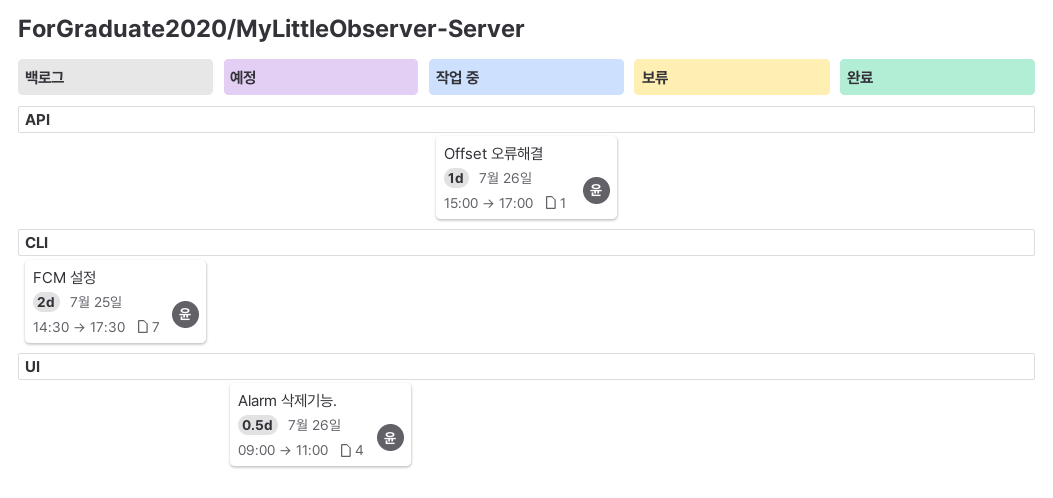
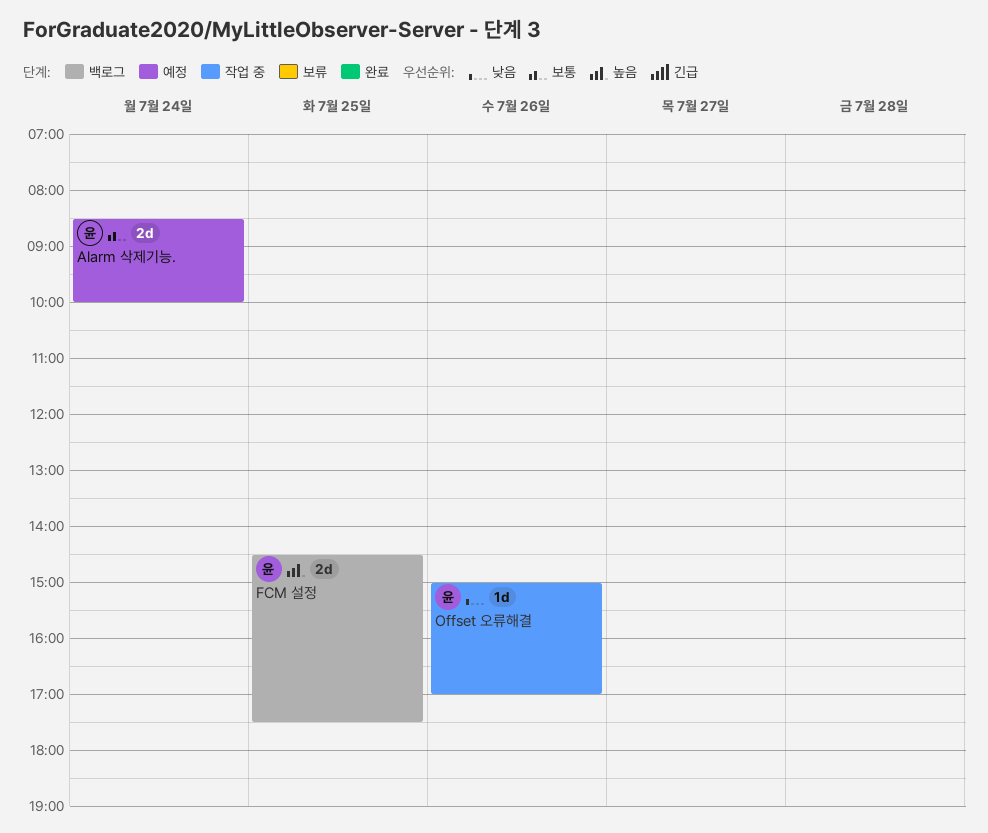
Alarm 삭제기능., estimate: 0.5d -> 2d
Alarm 삭제기능., day: Jul 26 -> Jul 24
Alarm 삭제기능., begins: 09:00 -> 08:30
Alarm 삭제기능., ends: 11:00 -> 10:00

